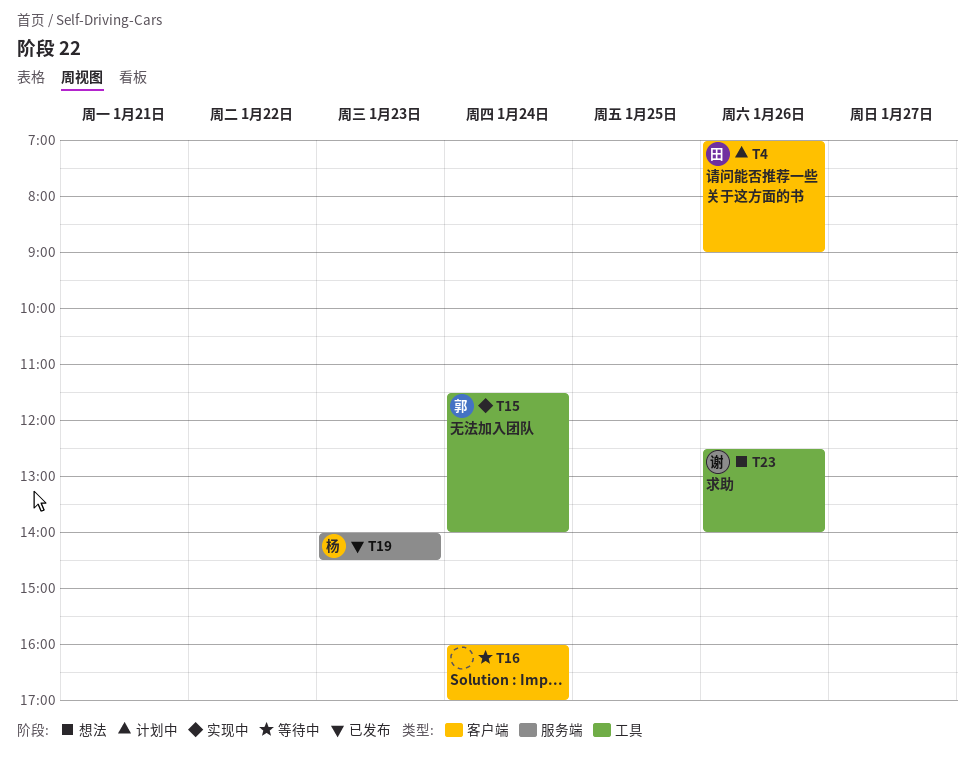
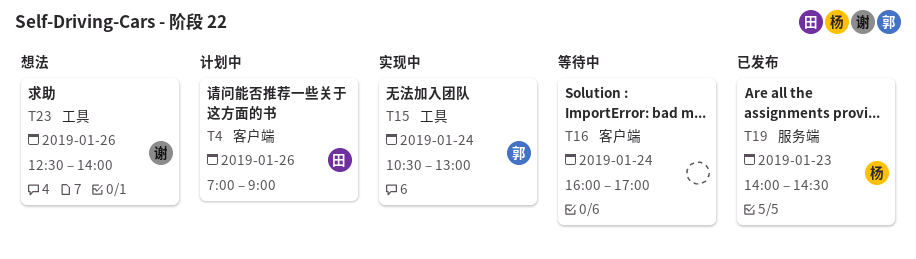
T15, begins: 11:30 -> 10:30
T15, ends: 14:00 -> 13:00

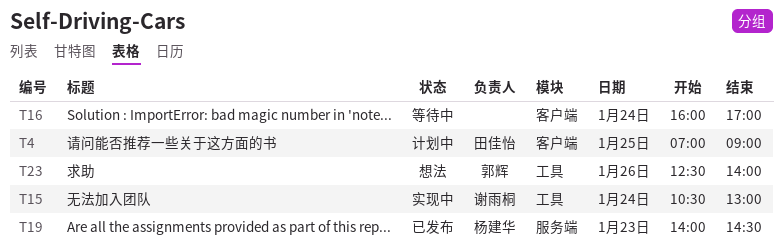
T4, day: Jan 26 -> Jan 25
T15, owner: 郭辉 -> 谢雨桐
T23, owner: 谢雨桐 -> 郭辉

